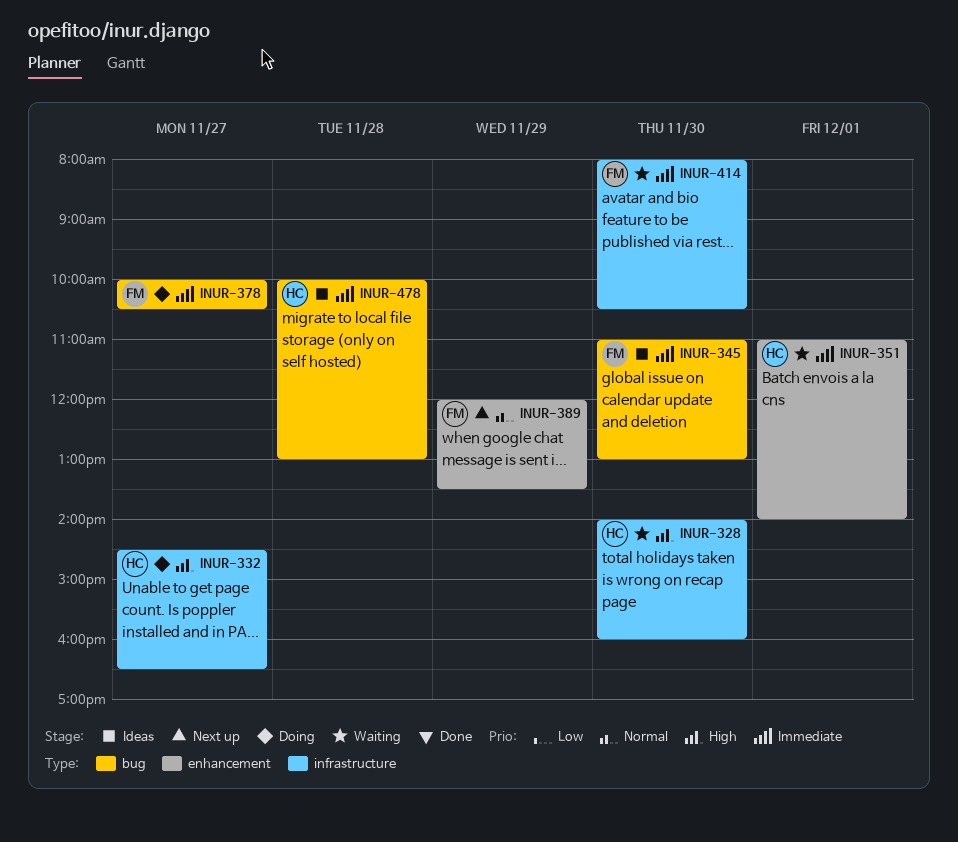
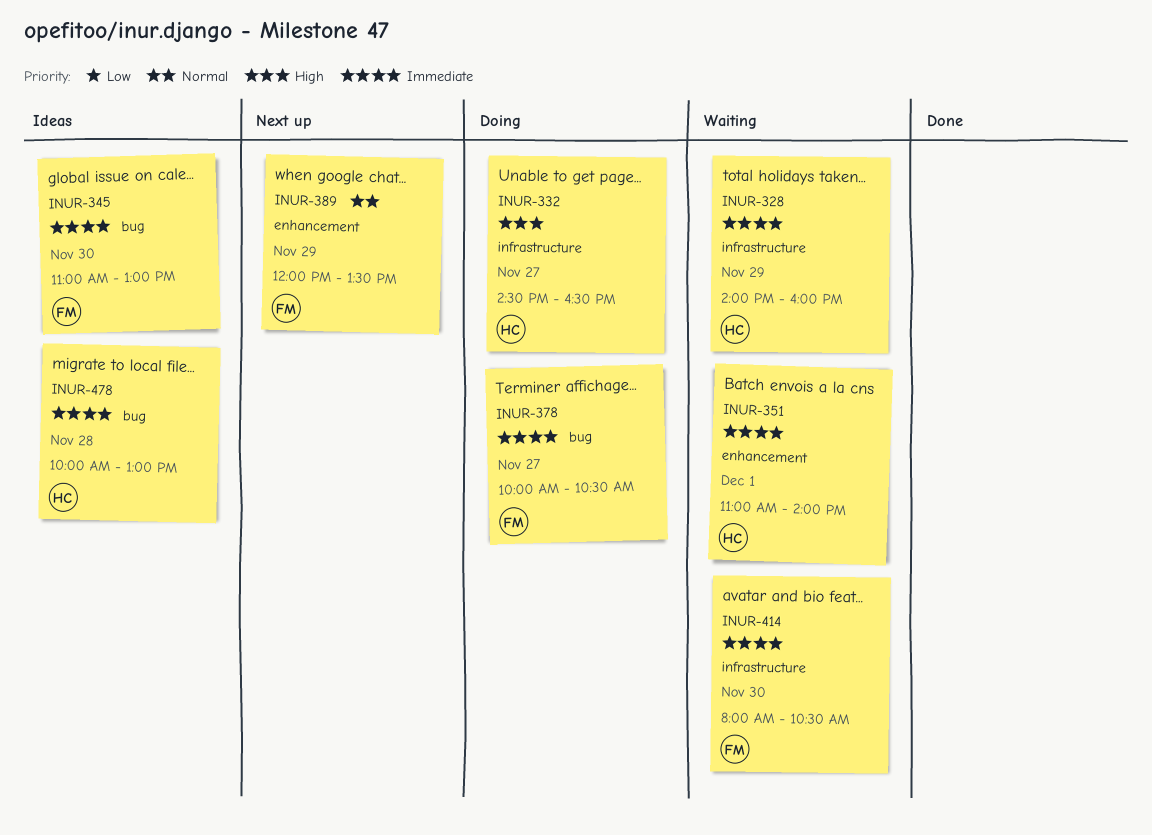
INUR-328, priority: High -> Immediate
INUR-328, day: Nov 30 -> Nov 29

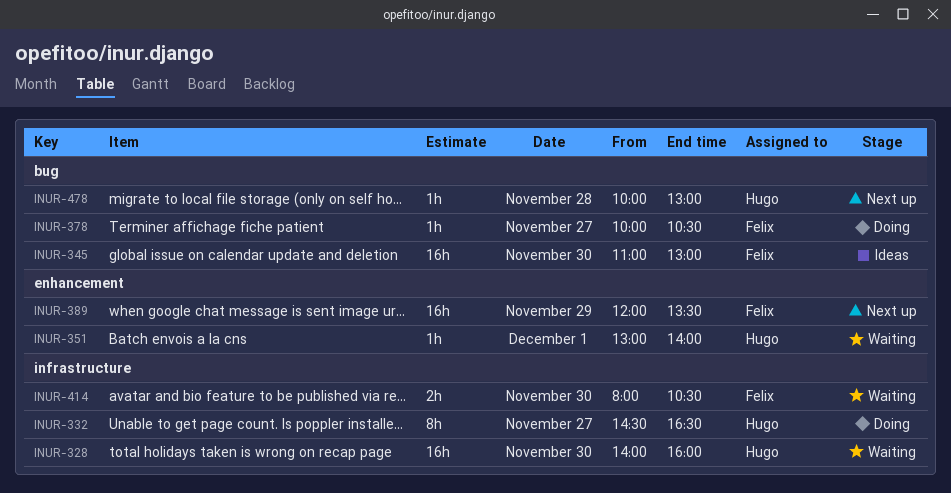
INUR-328, day: Nov 29 -> Nov 30
INUR-351, begins: 11:00 -> 13:00
INUR-478, status: Ideas -> Next up

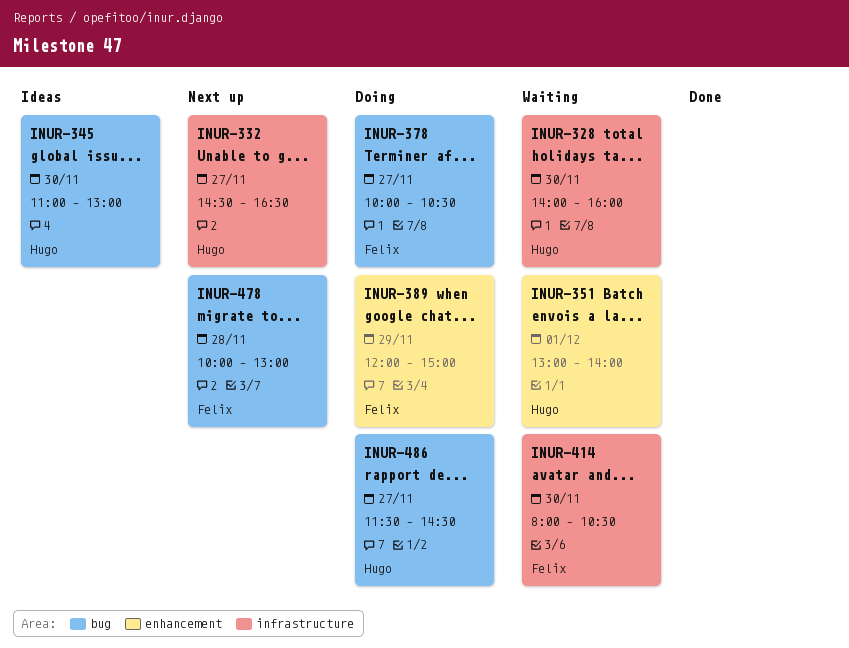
INUR-332, status: Doing -> Next up
INUR-345, owner: Felix -> Hugo
INUR-389, status: Next up -> Doing
INUR-389, ends: 13:30 -> 15:00
INUR-478, owner: Hugo -> Felix
INUR-486: none -> present

